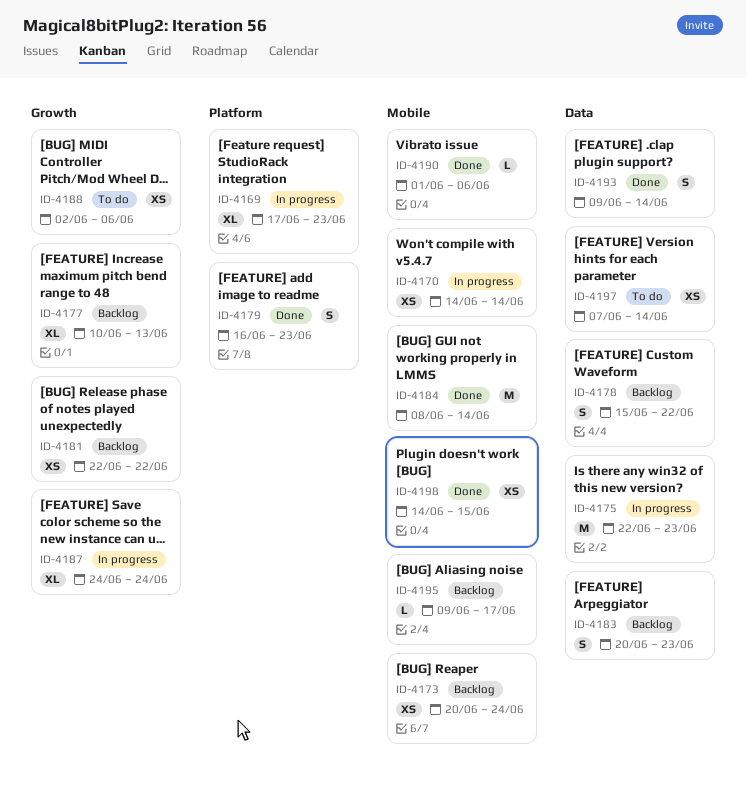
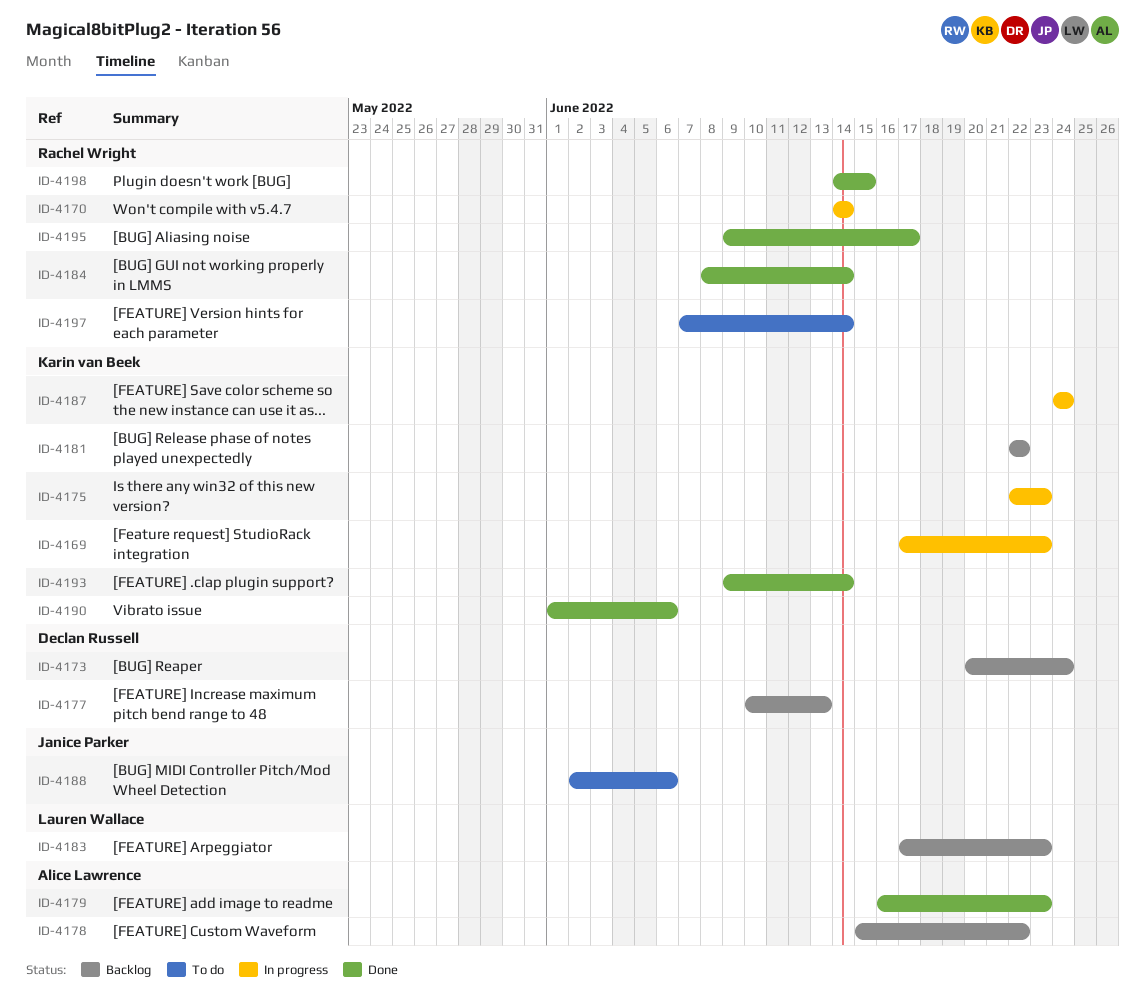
ID-4183, start: Jun 20 -> Jun 17
ID-4195, status: Backlog -> Done

